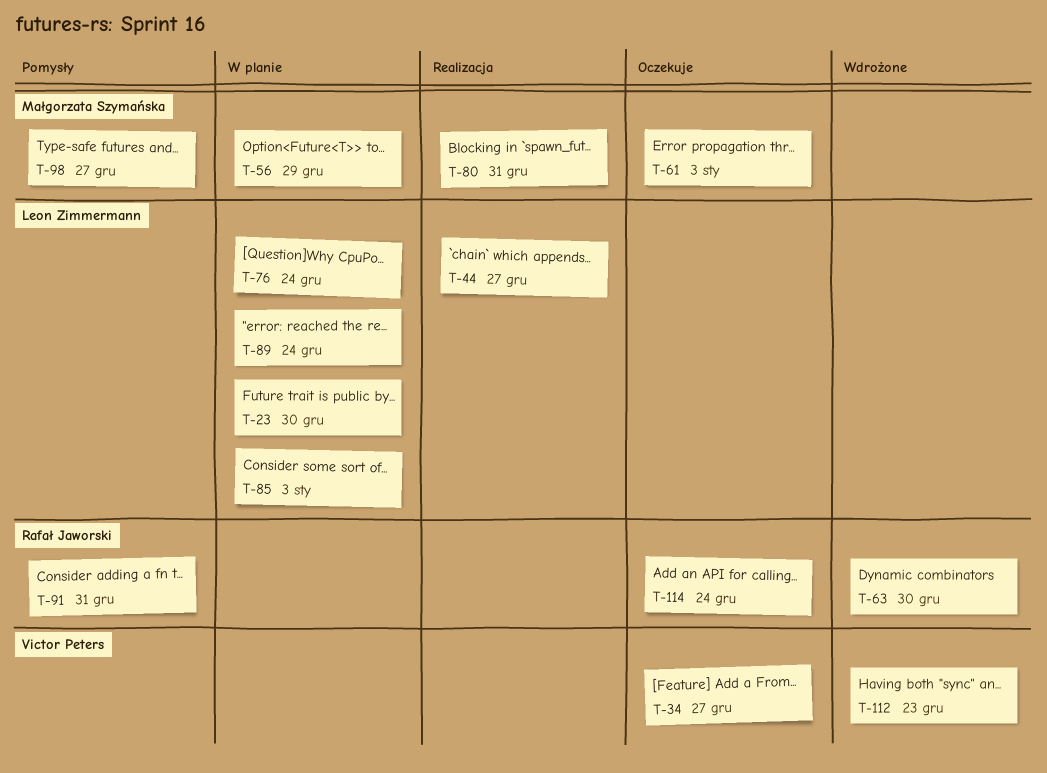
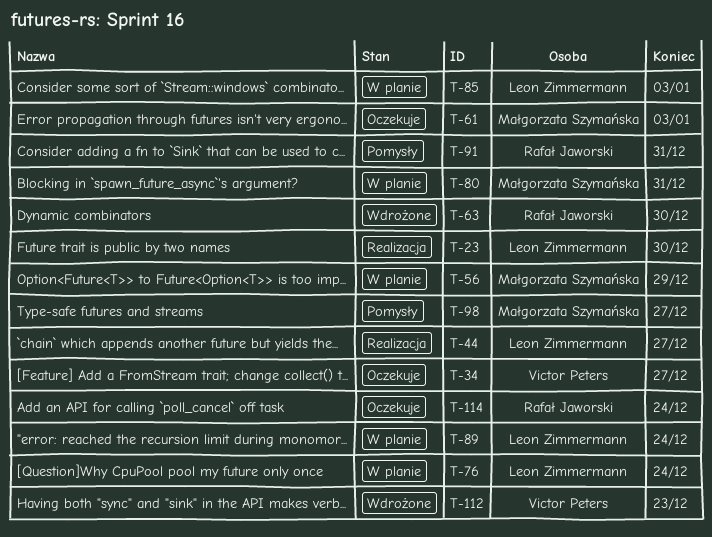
T-23, status: W planie -> Realizacja
T-80, status: Realizacja -> W planie

